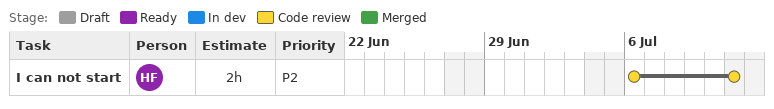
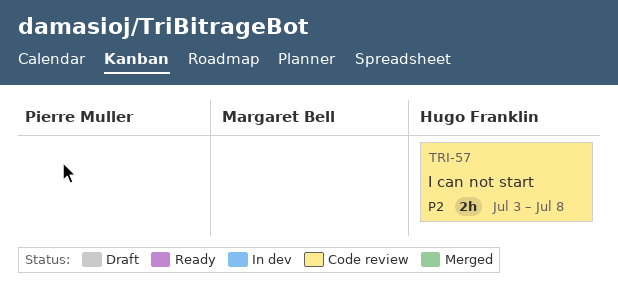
I can not start, start: Jul 6 -> Jul 3
I can not start, due: Jul 11 -> Jul 8

